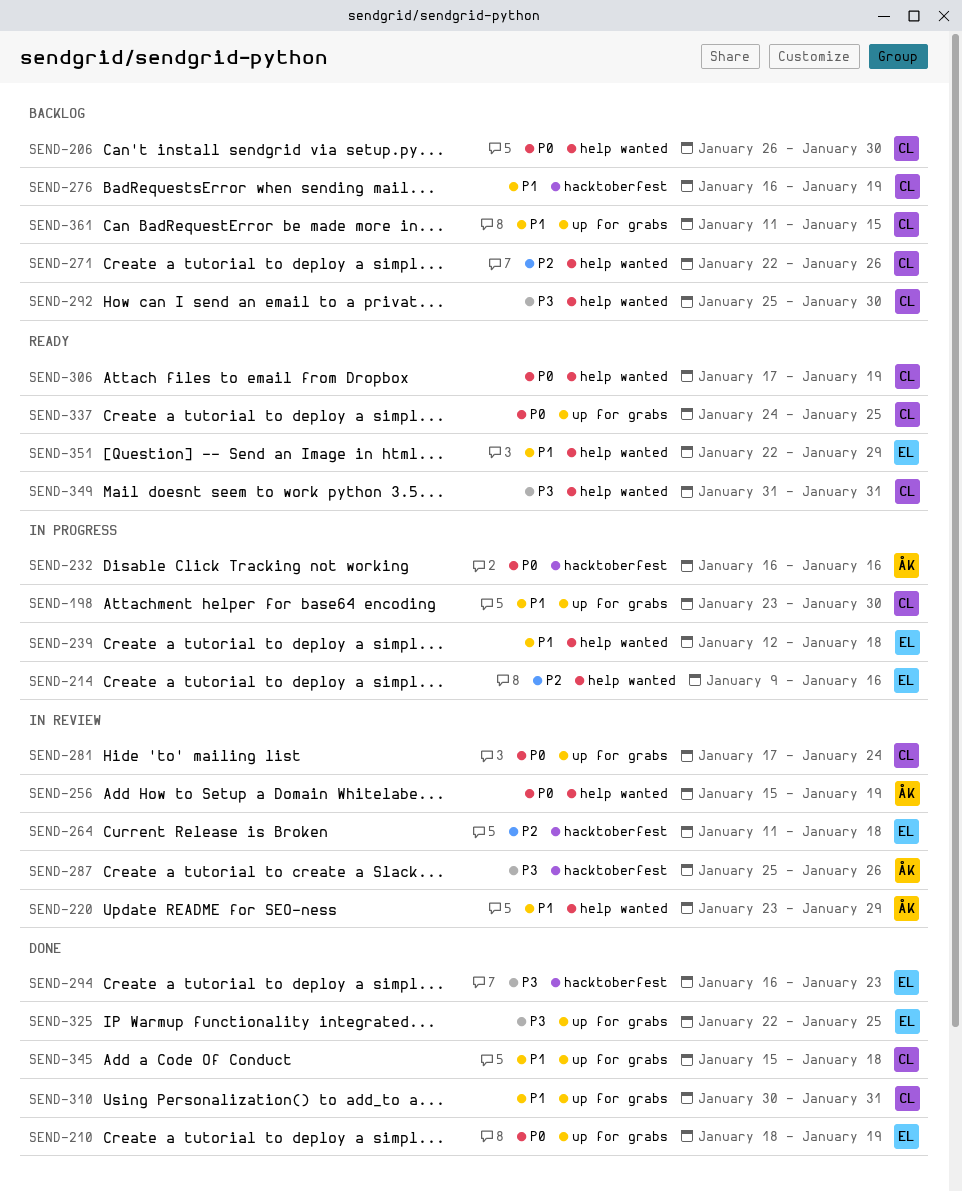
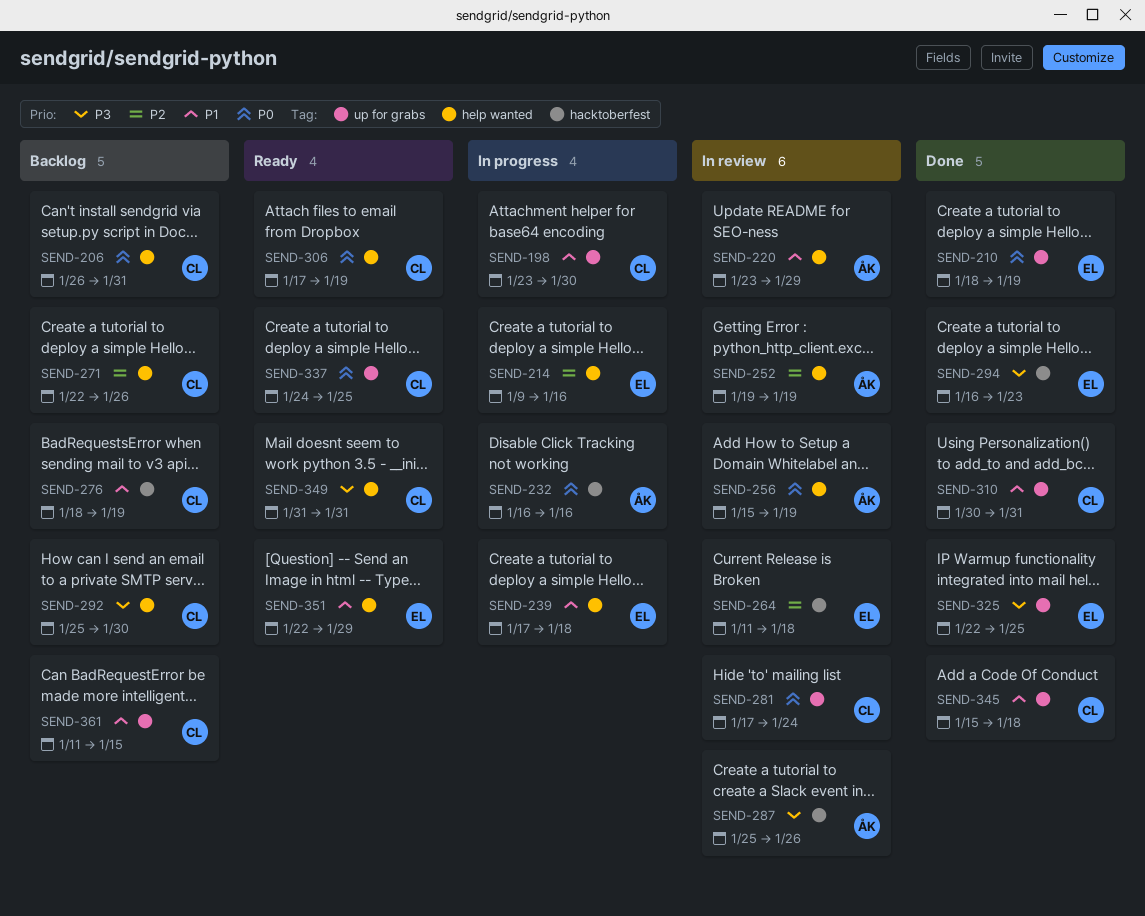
SEND-206, due: Jan 30 -> Jan 31
SEND-239, start: Jan 12 -> Jan 17
SEND-252: none -> present
SEND-276, start: Jan 16 -> Jan 18

